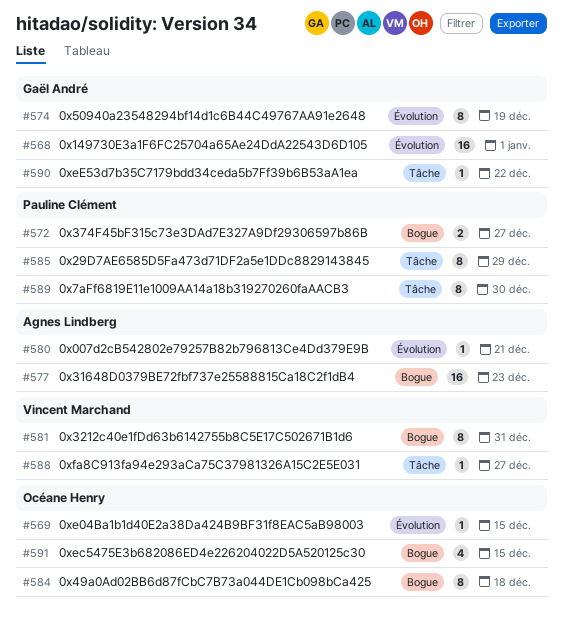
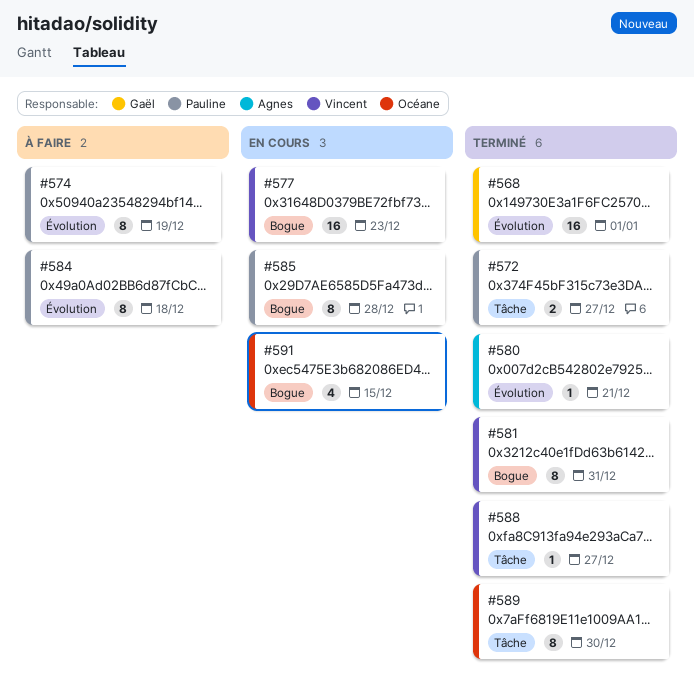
#569: present -> none
#572, label: Bogue -> Tâche
#574, owner: Gaël André -> Pauline Clément
#577, owner: Agnes Lindberg -> Vincent Marchand
#584, owner: Océane Henry -> Pauline Clément
#584, label: Bogue -> Évolution
#585, label: Tâche -> Bogue
#585, due: Dec 29 -> Dec 28
#589, owner: Pauline Clément -> Océane Henry
#590: present -> none

